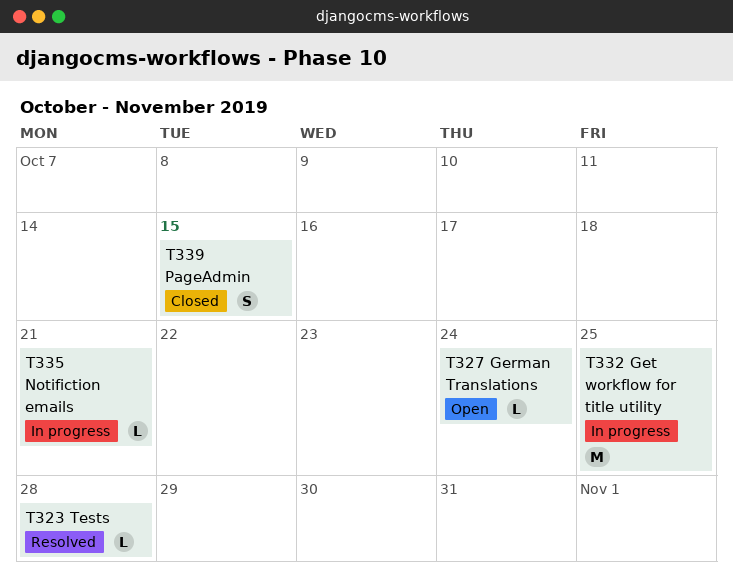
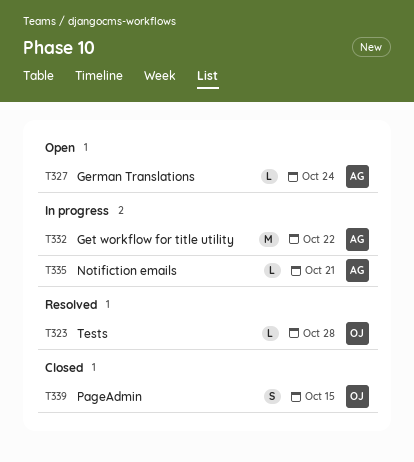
T332, due: Oct 25 -> Oct 22

